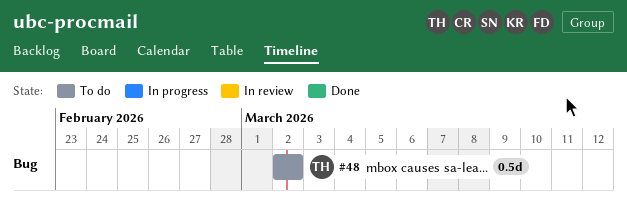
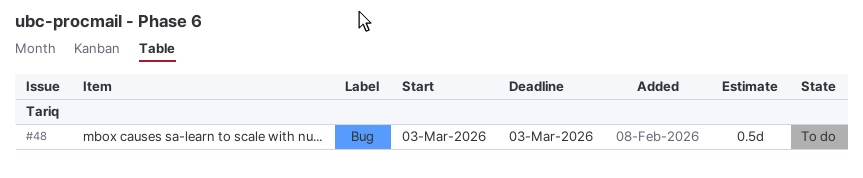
#48, start: Mar 2 -> Mar 3
#48, due: Mar 2 -> Mar 3

